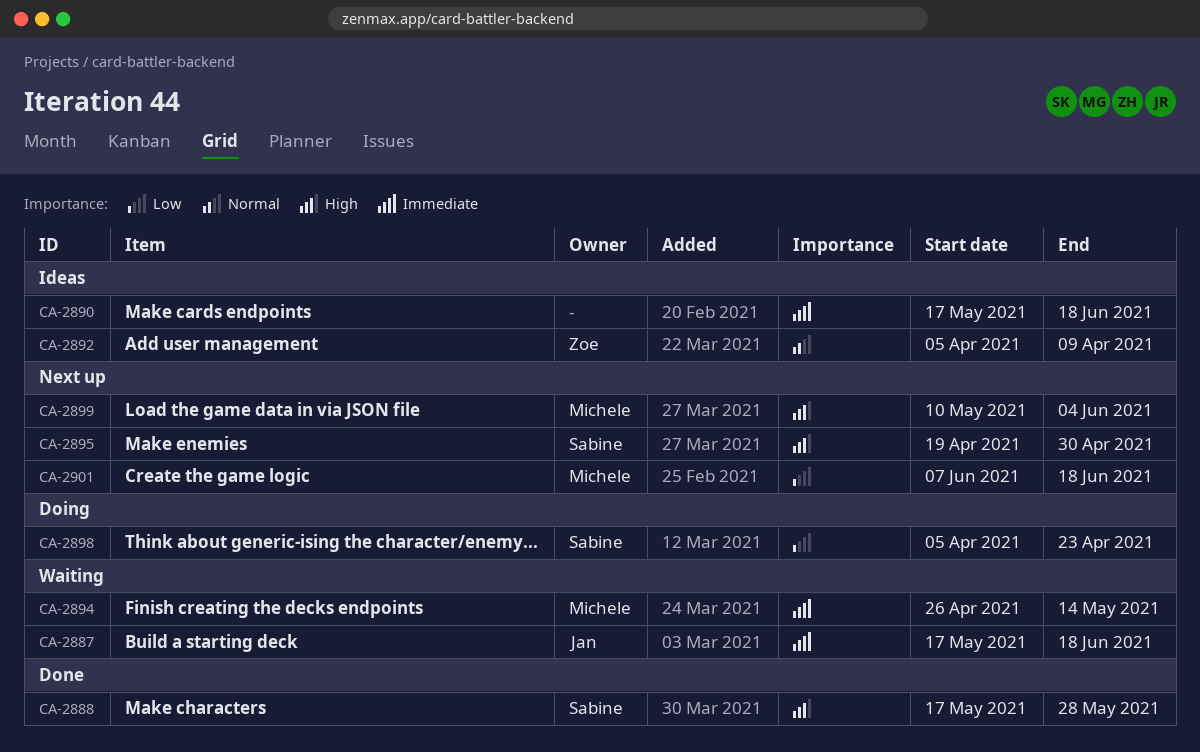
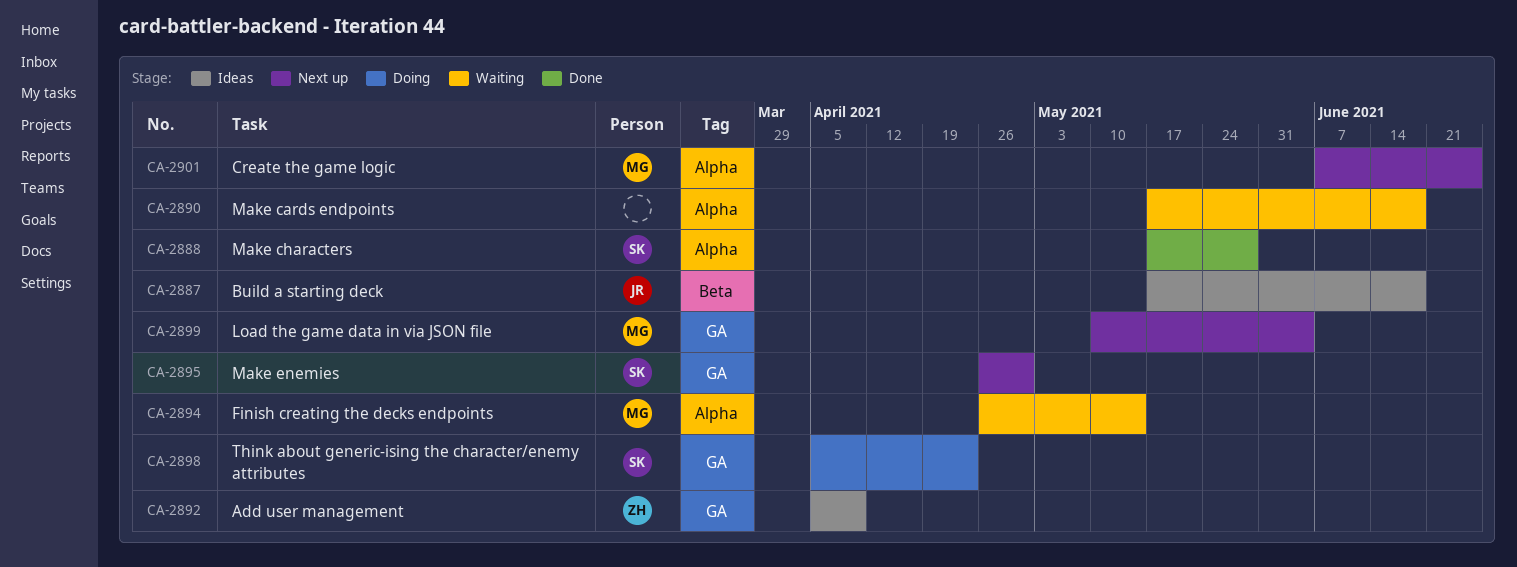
CA-2887, status: Waiting -> Ideas
CA-2890, status: Ideas -> Waiting
CA-2895, start: Apr 19 -> Apr 26
CA-2901, due: Jun 18 -> Jun 25

